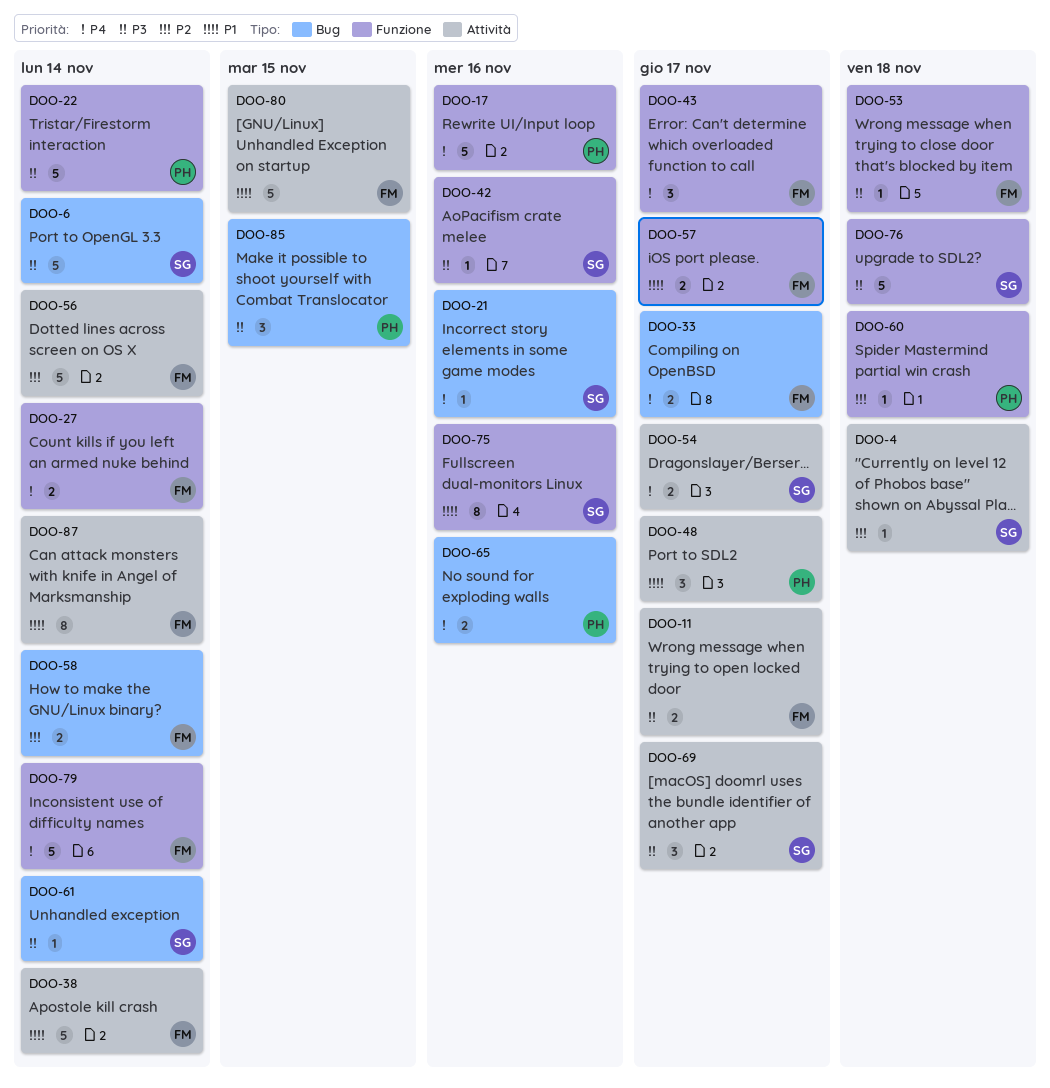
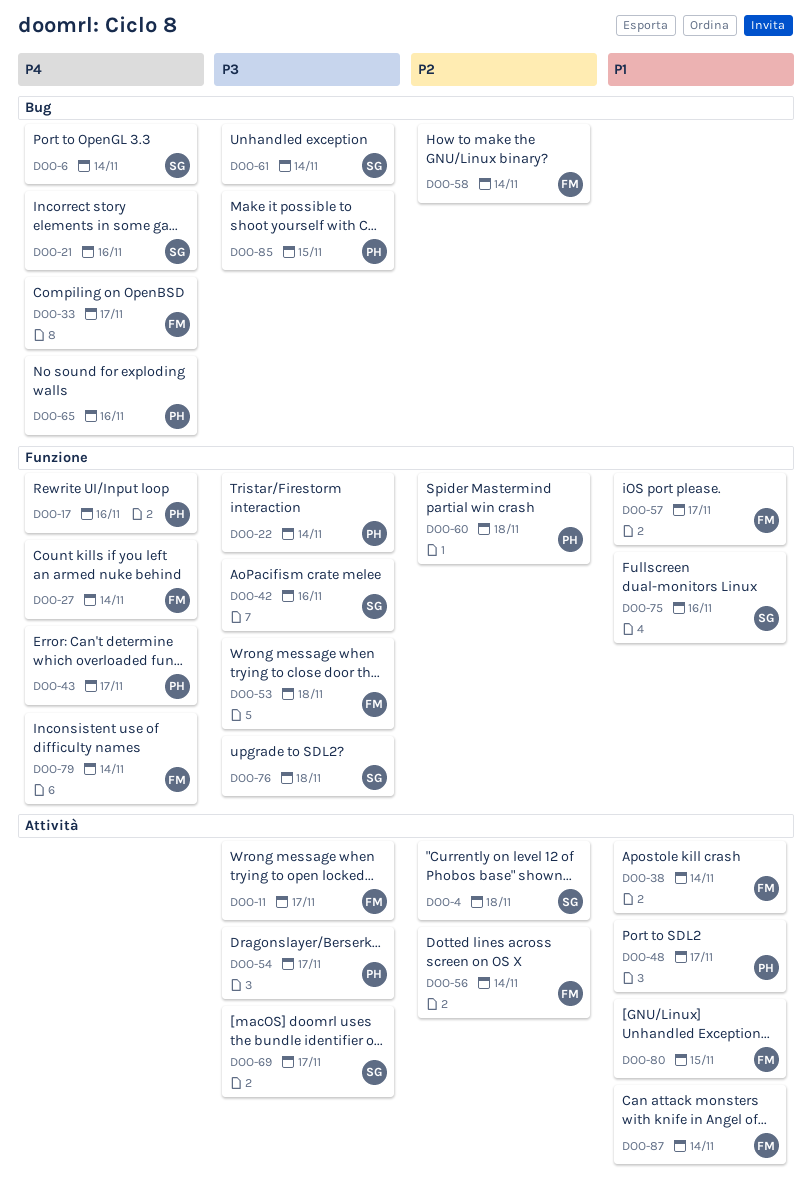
DOO-6, priority: P3 -> P4
DOO-43, owner: FM -> PH
DOO-54, owner: SG -> PH
DOO-54, priority: P4 -> P3

